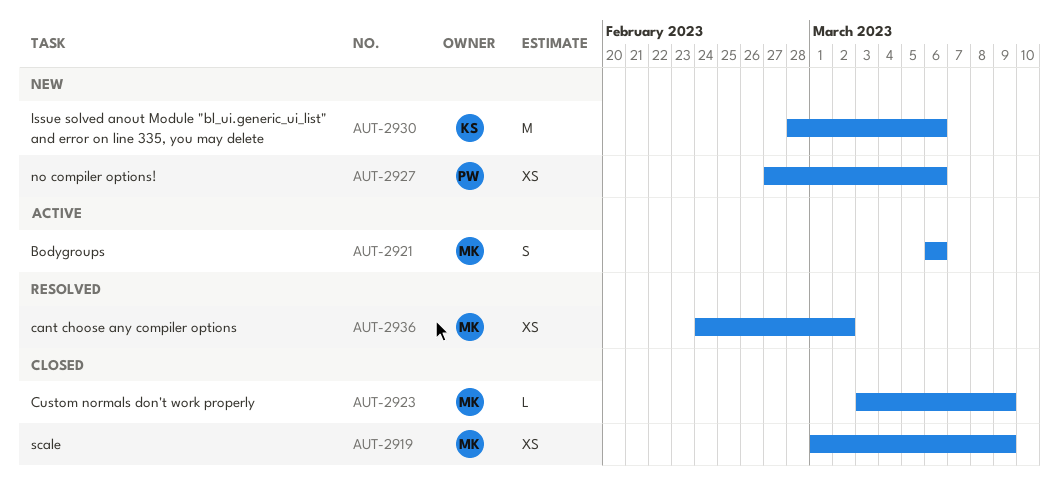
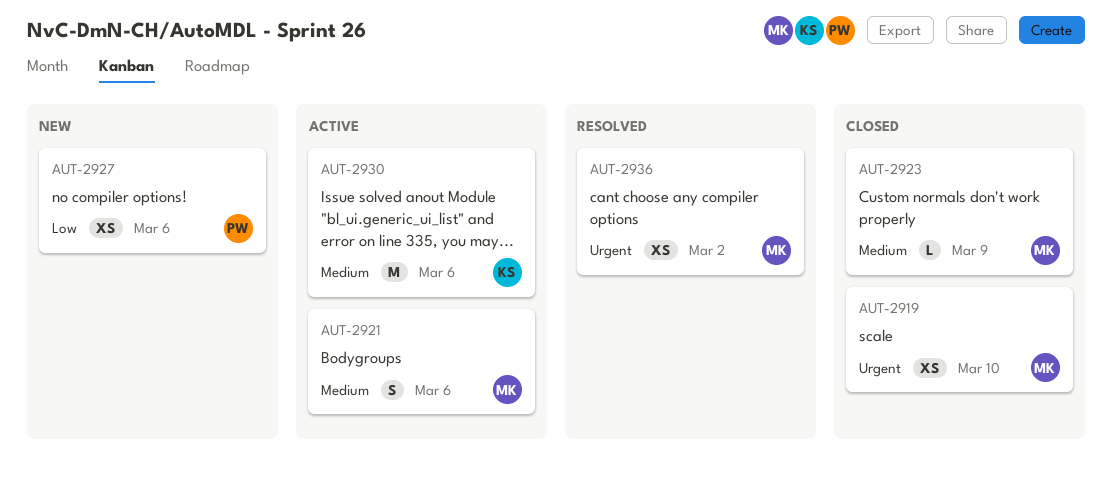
AUT-2919, due: Mar 9 -> Mar 10
AUT-2930, status: New -> Active

